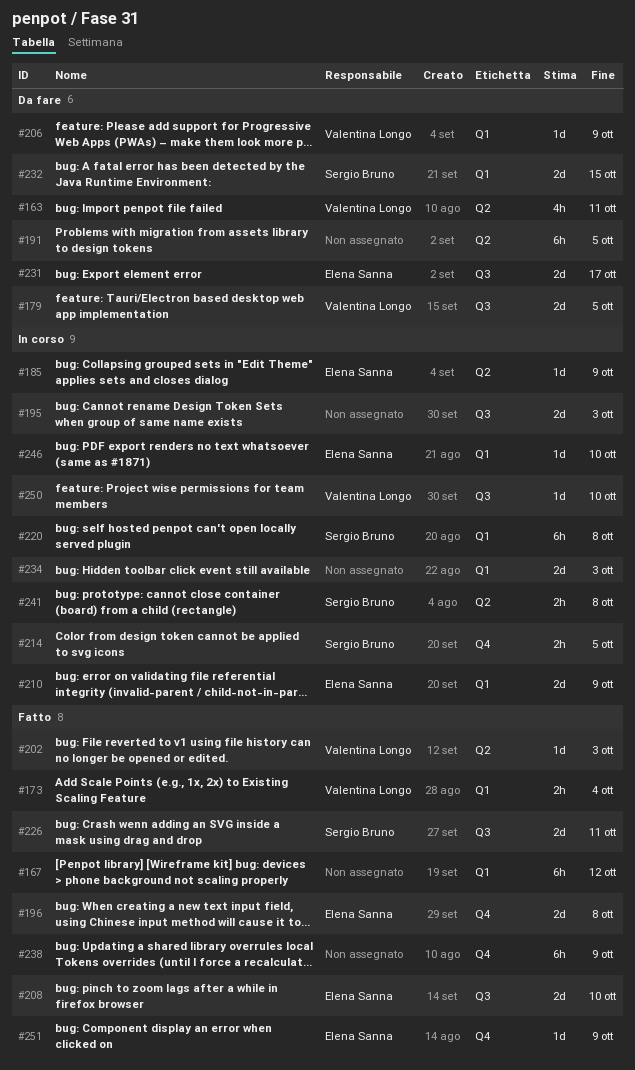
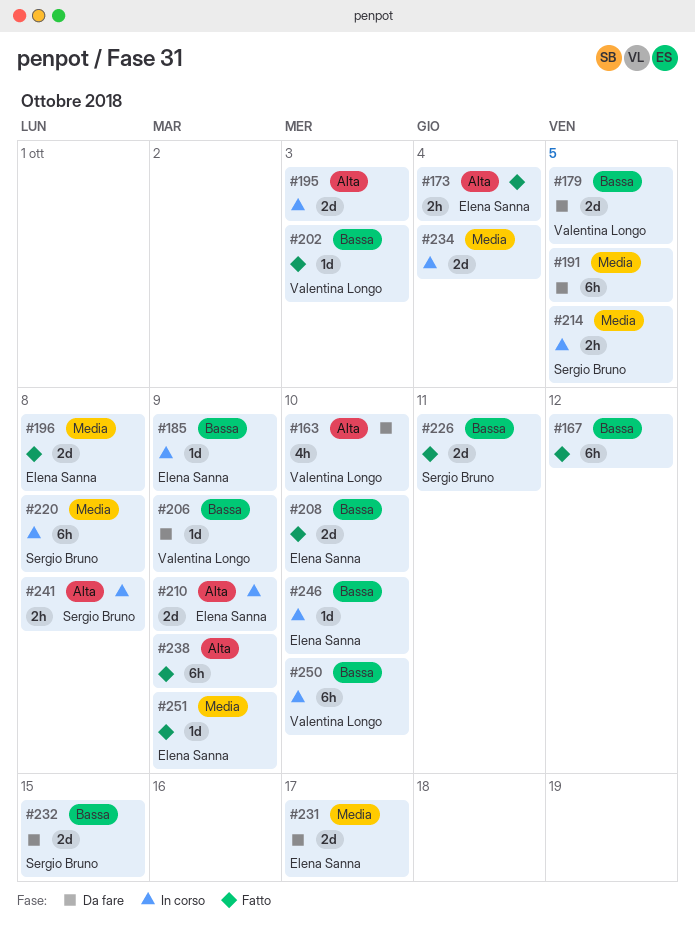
#163, due: Oct 11 -> Oct 10
#173, owner: Valentina Longo -> Elena Sanna
#234, due: Oct 3 -> Oct 4
#250, estimate: 1d -> 6h

